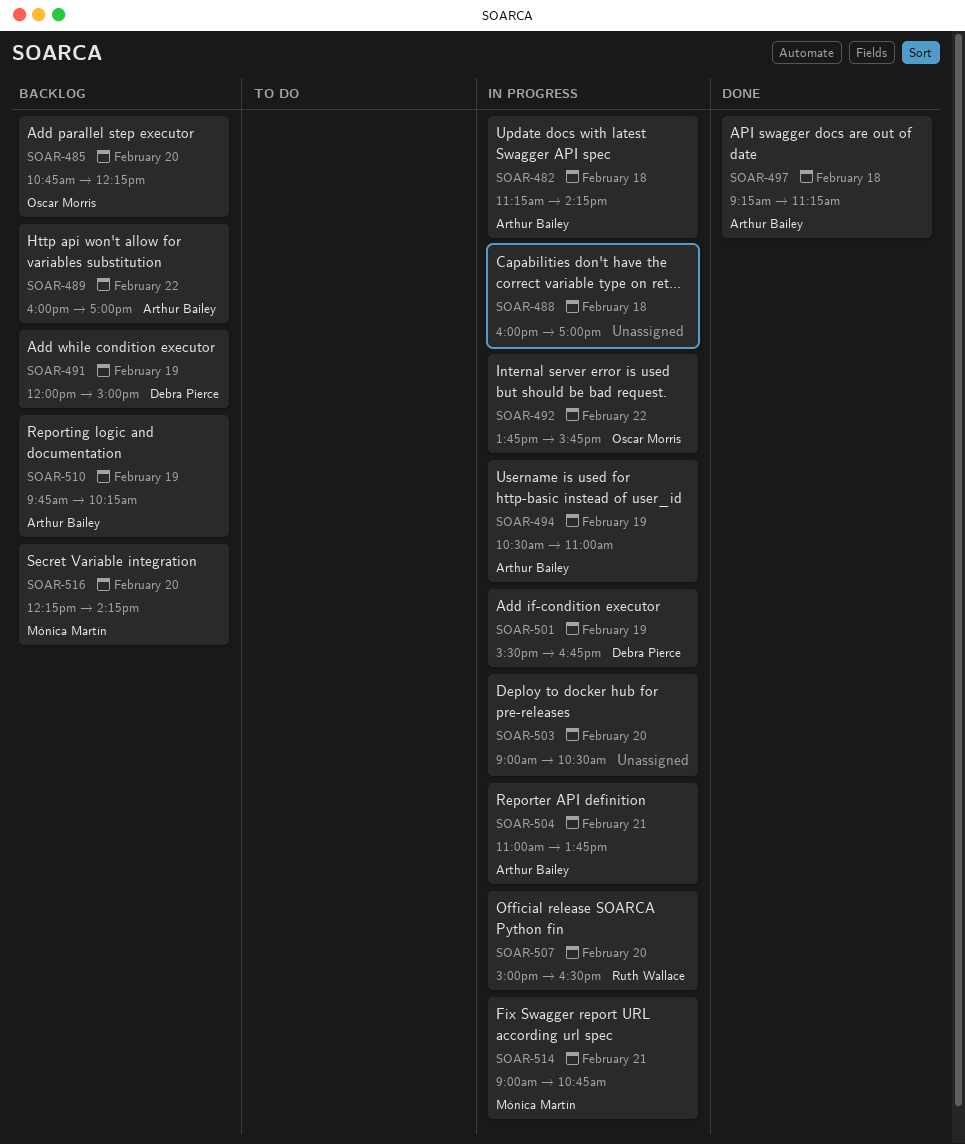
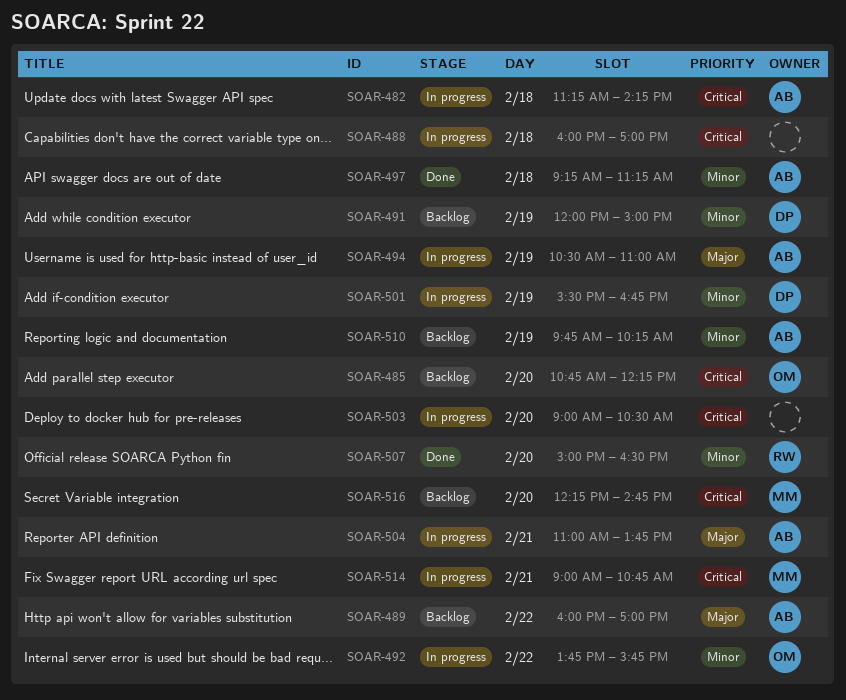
SOAR-507, status: In progress -> Done
SOAR-516, ends: 14:15 -> 14:45

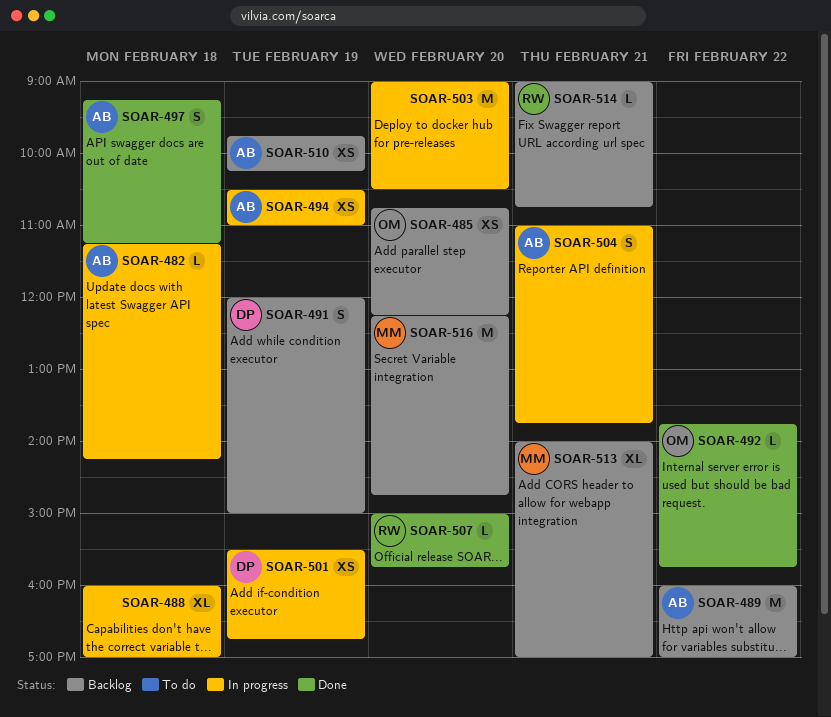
SOAR-492, status: In progress -> Done
SOAR-507, ends: 16:30 -> 15:45
SOAR-513: none -> present
SOAR-514, status: In progress -> Backlog
SOAR-514, owner: MM -> RW

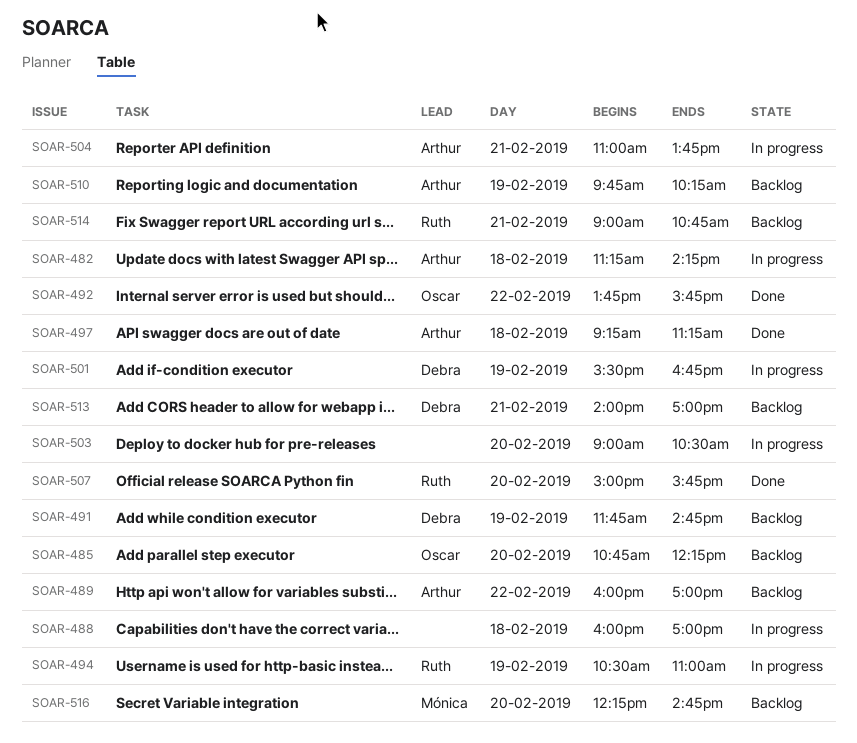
SOAR-491, begins: 12:00 -> 11:45
SOAR-491, ends: 15:00 -> 14:45
SOAR-494, owner: Arthur -> Ruth
SOAR-513, owner: Mónica -> Debra

